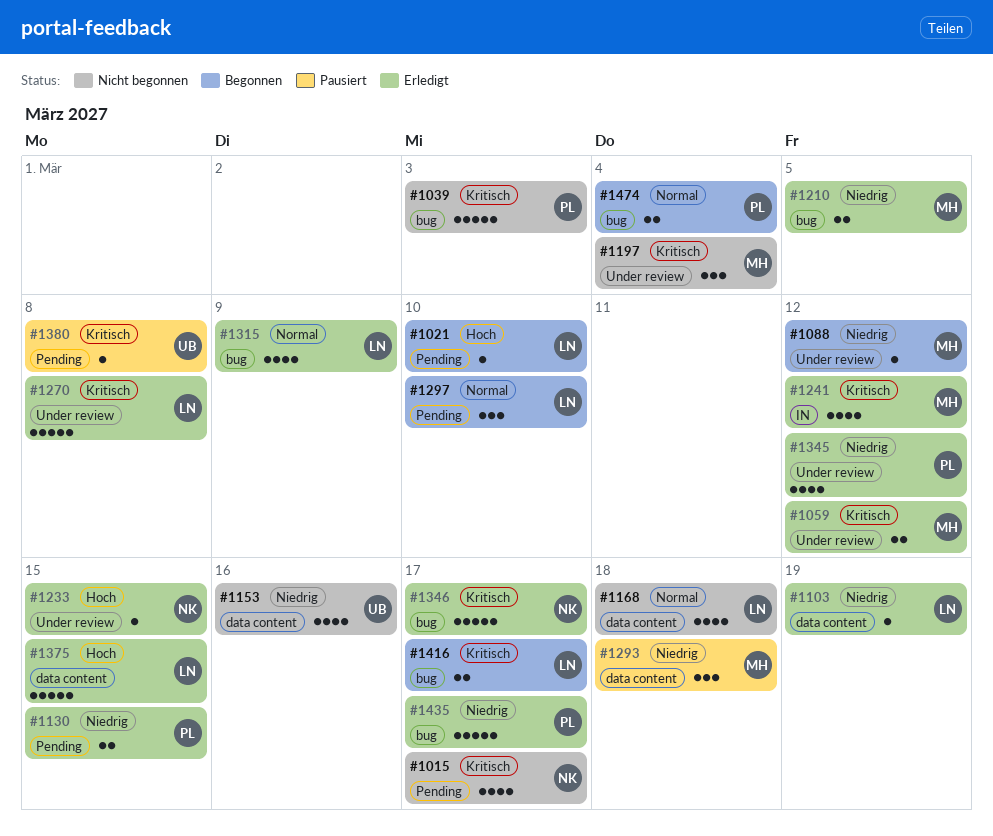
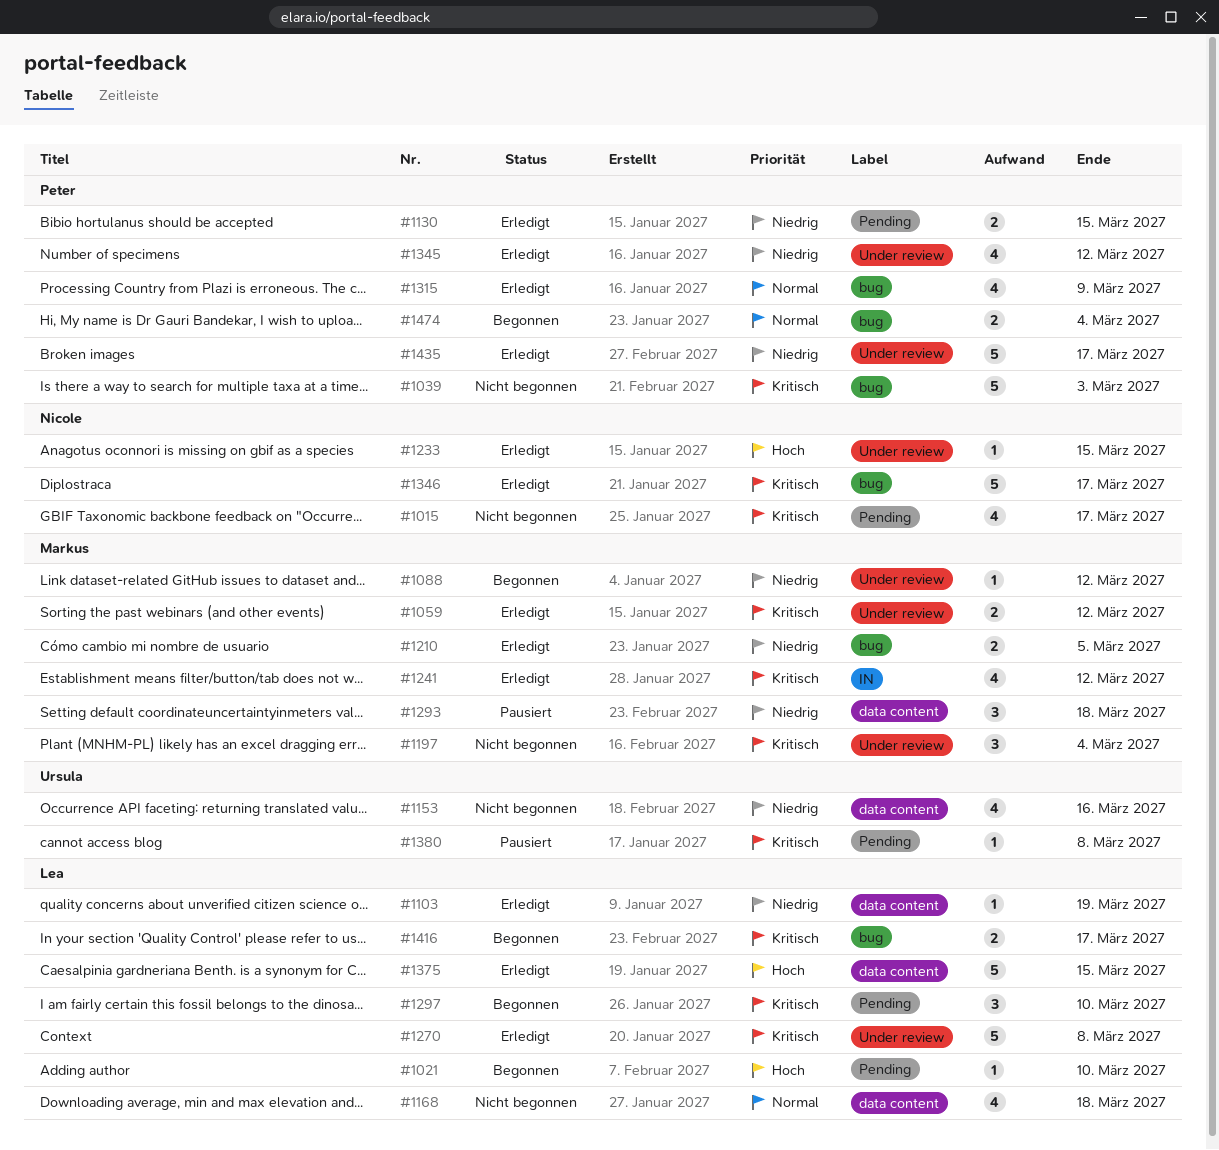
#1297, priority: Normal -> Kritisch
#1315, owner: Lea -> Peter
#1435, label: bug -> Under review

